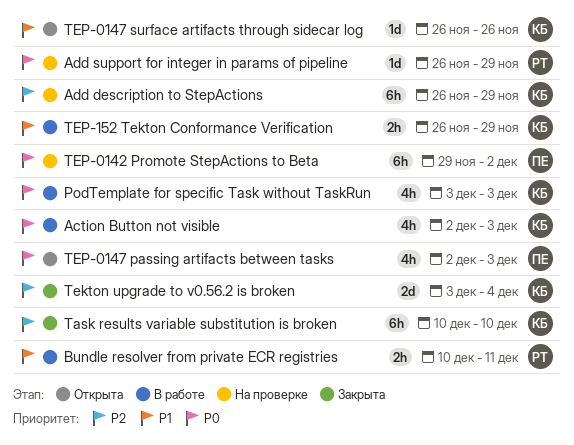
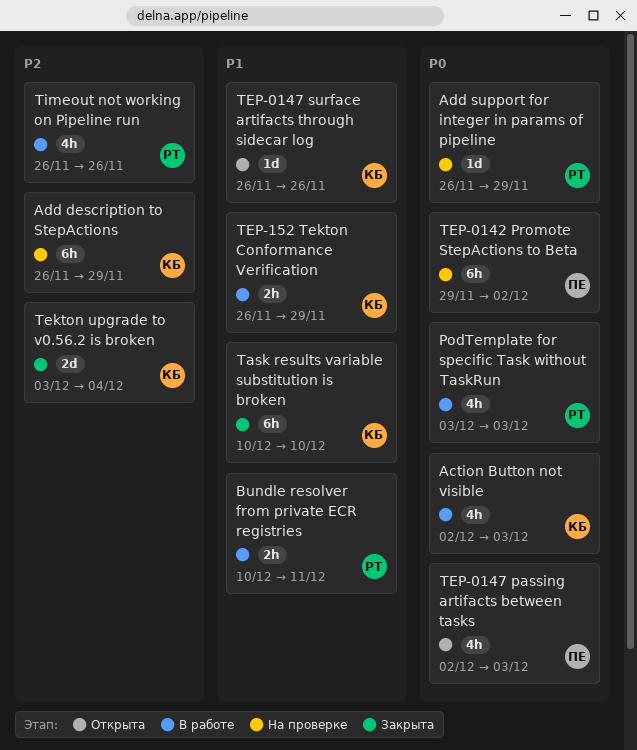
PodTemplate for specific Task without TaskRun, owner: КБ -> РТ
Task results variable substitution is broken, priority: P2 -> P1
Timeout not working on Pipeline run: none -> present

